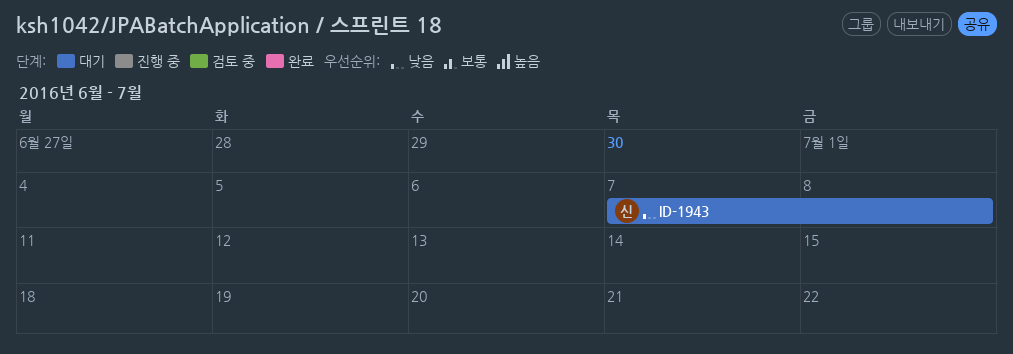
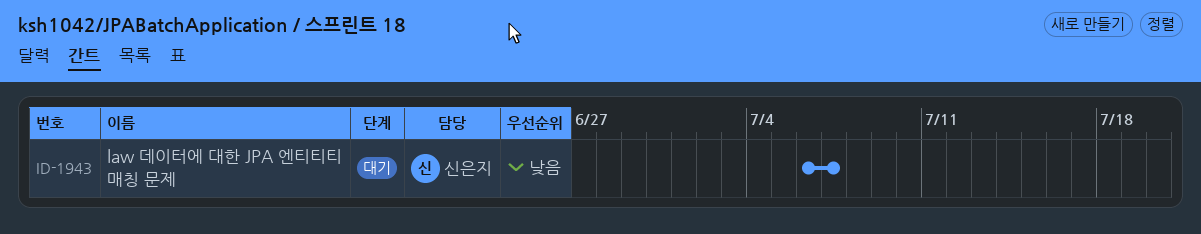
ID-1943, start: Jul 7 -> Jul 6
ID-1943, due: Jul 8 -> Jul 7

